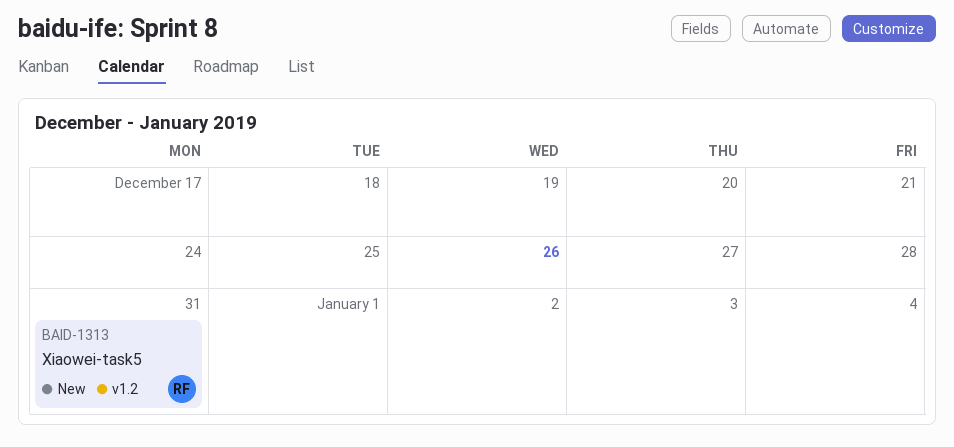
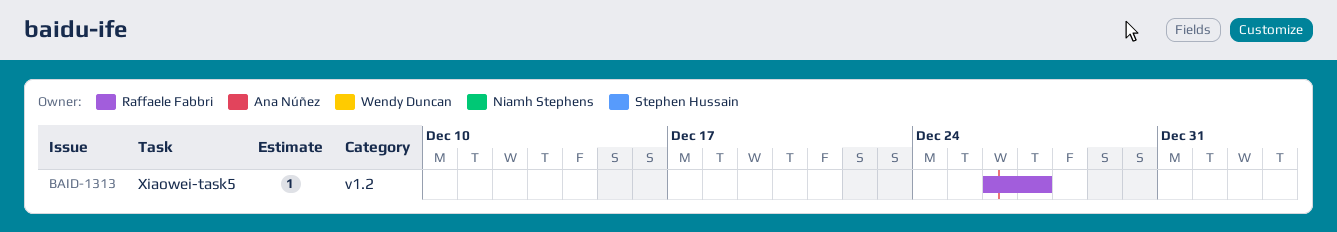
BAID-1313, due: Dec 31 -> Dec 27

